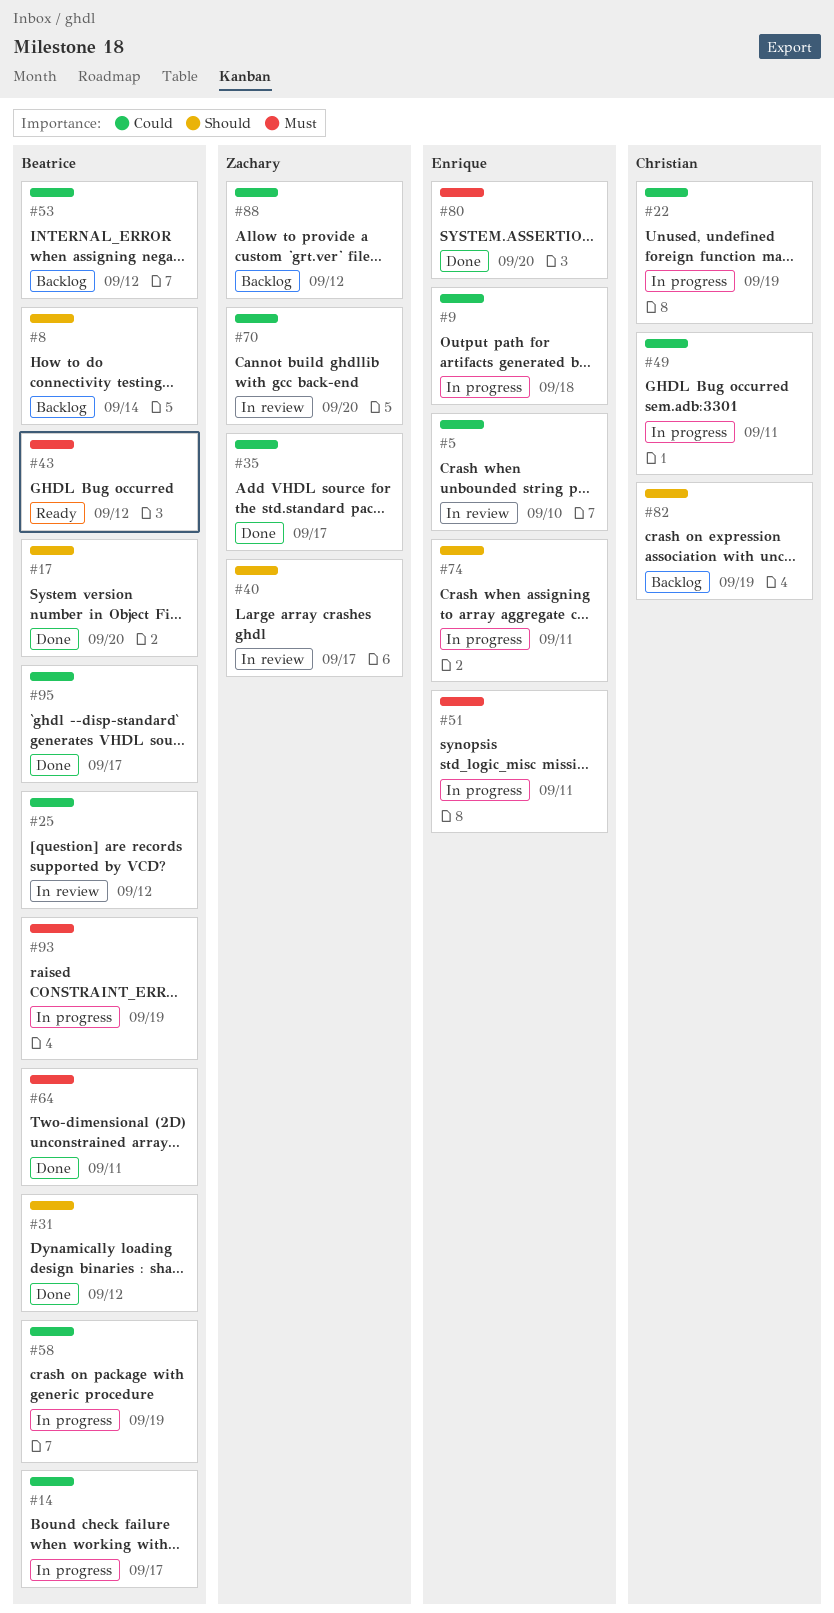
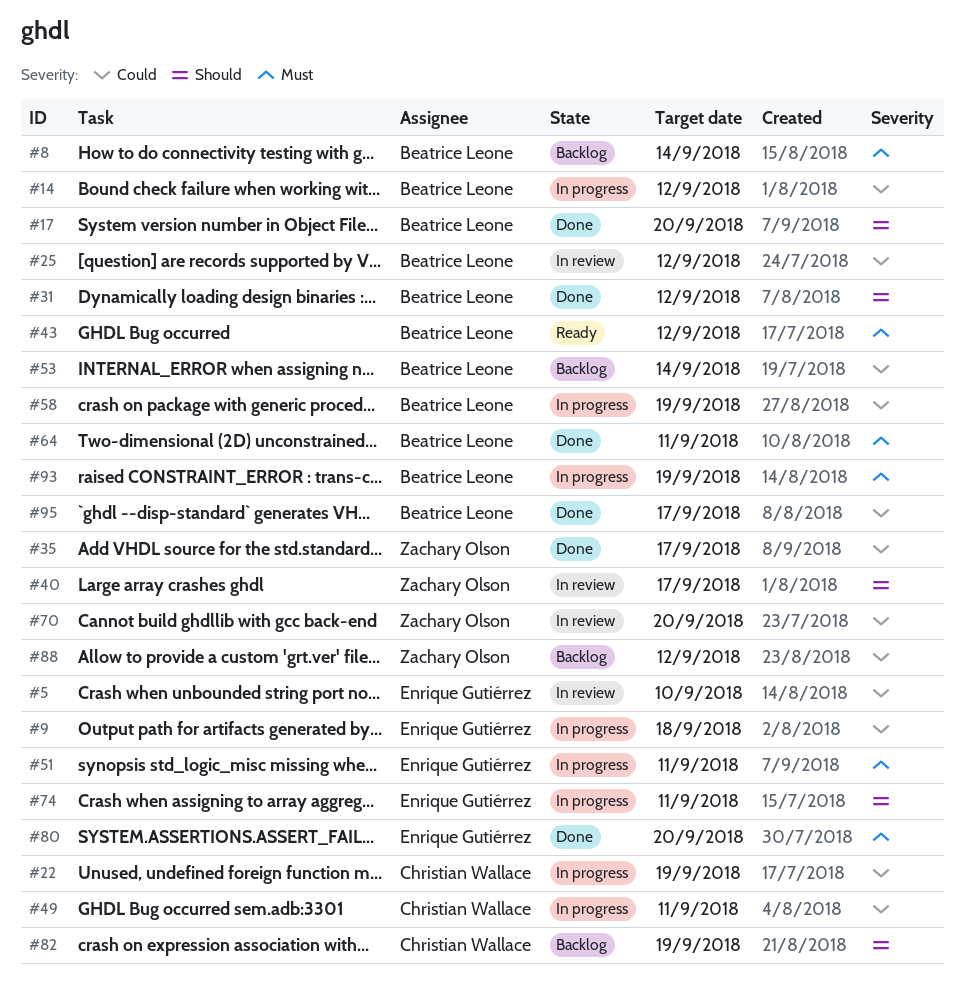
#8, priority: Should -> Must
#14, due: Sep 17 -> Sep 12
#53, due: Sep 12 -> Sep 14

